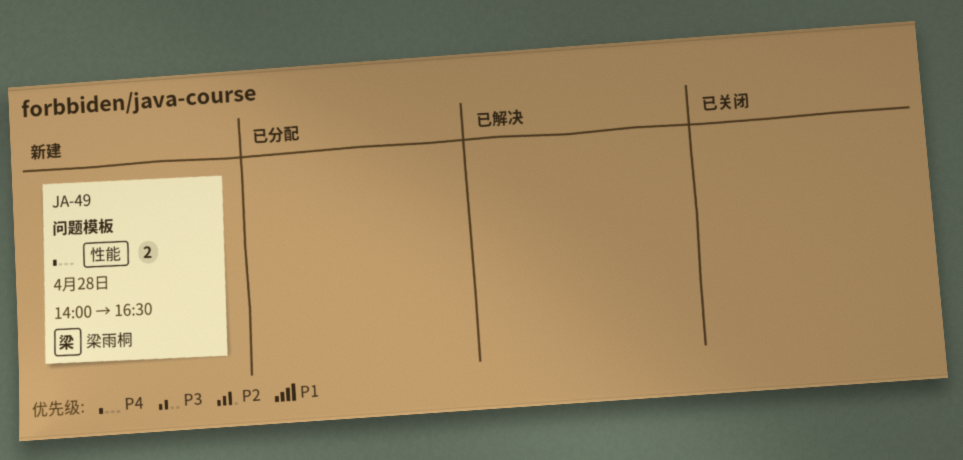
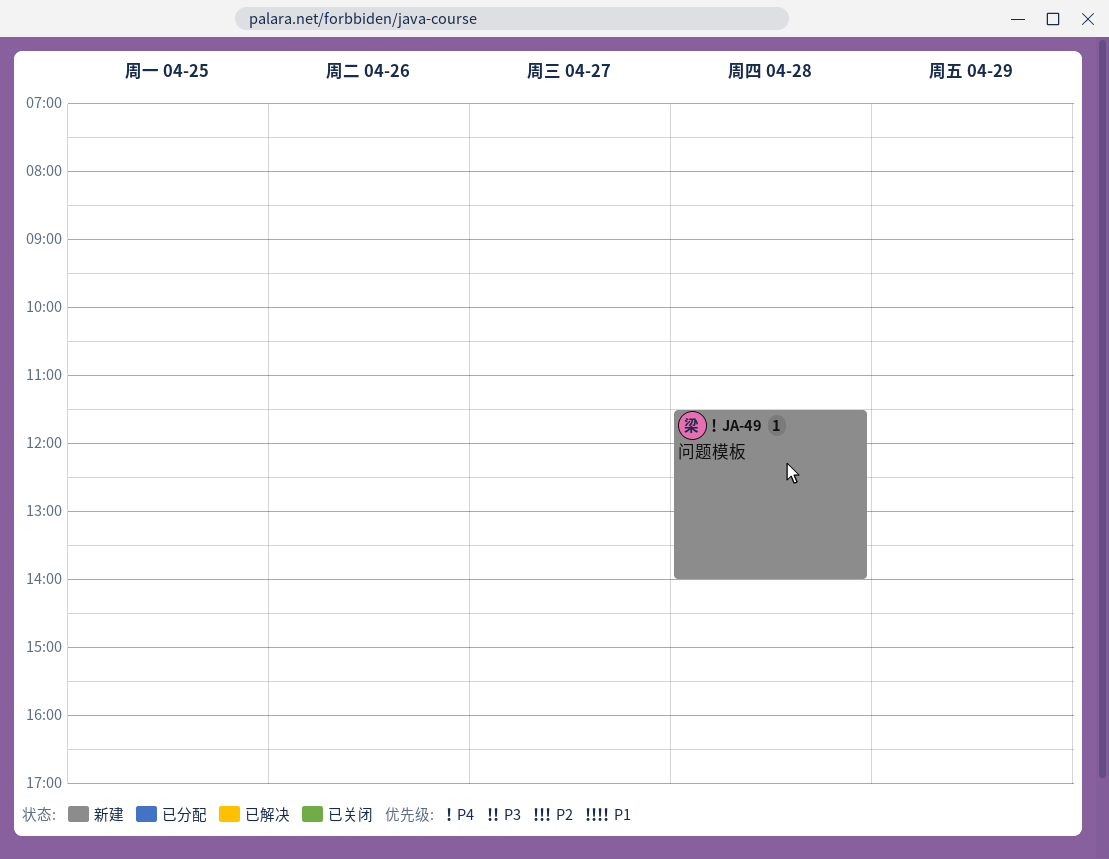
JA-49, estimate: 2 -> 1
JA-49, begins: 14:00 -> 11:30
JA-49, ends: 16:30 -> 14:00

